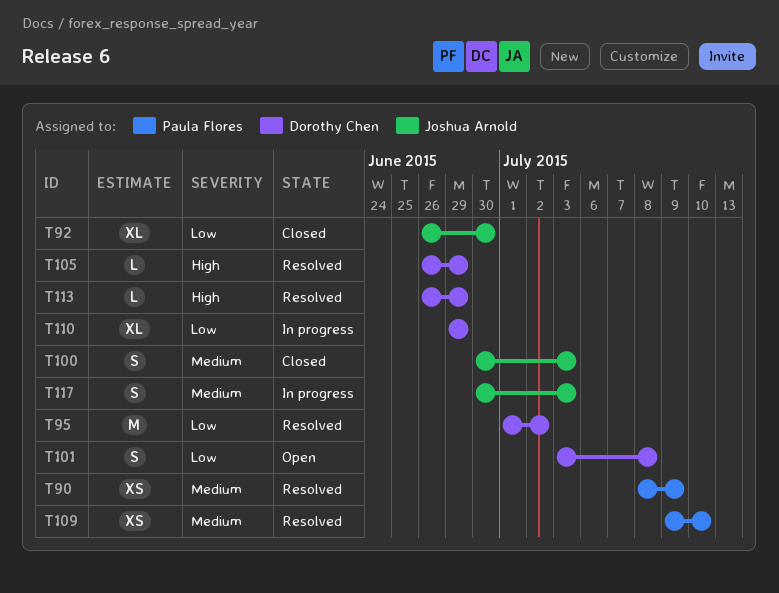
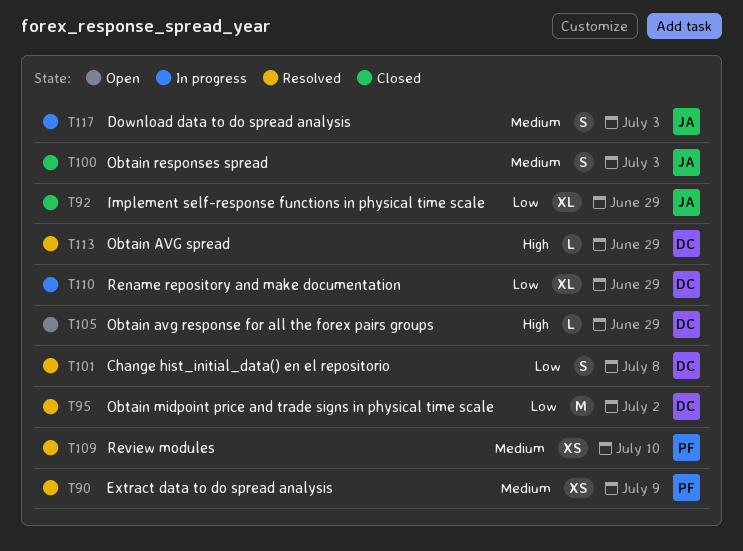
T92, due: Jun 30 -> Jun 29
T101, status: Open -> Resolved
T105, status: Resolved -> Open

